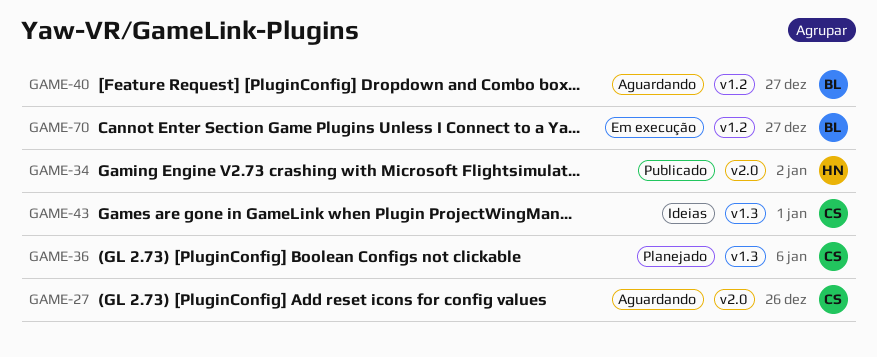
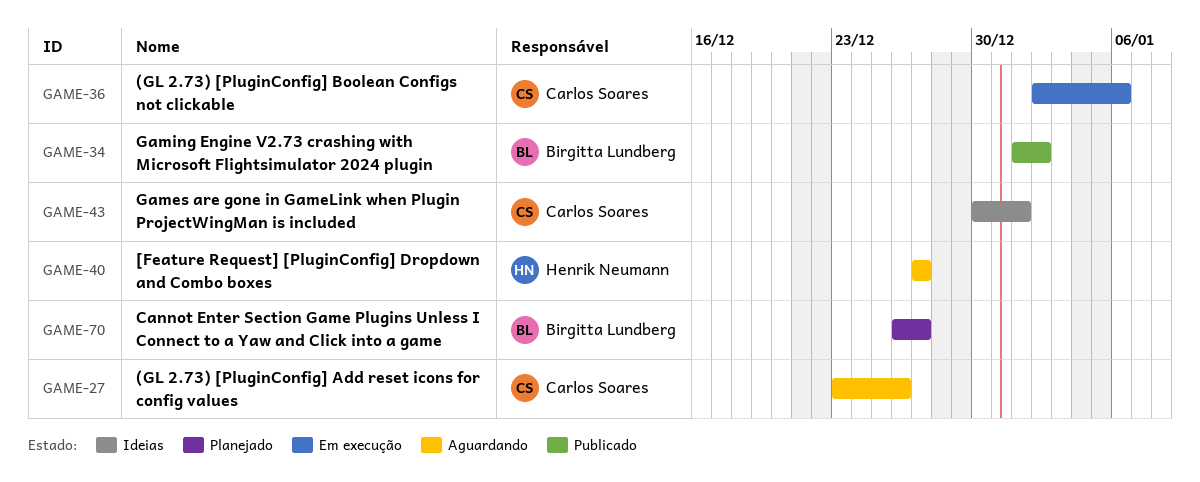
GAME-34, owner: Henrik Neumann -> Birgitta Lundberg
GAME-36, status: Planejado -> Em execução
GAME-40, owner: Birgitta Lundberg -> Henrik Neumann
GAME-70, status: Em execução -> Planejado

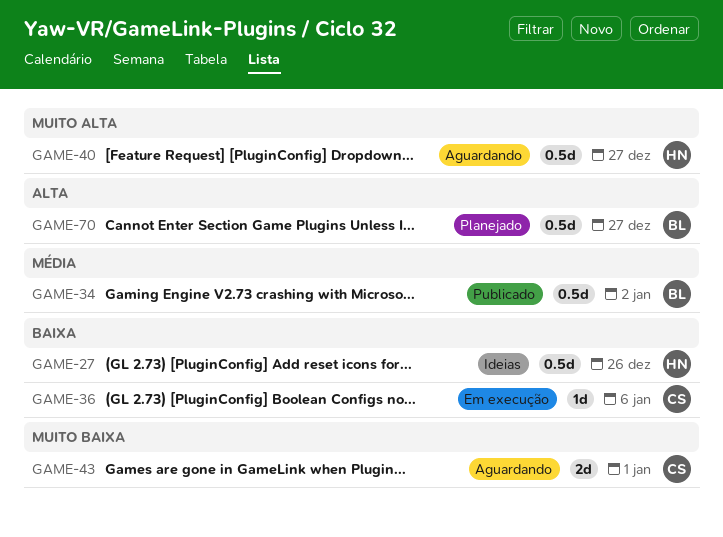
GAME-27, status: Aguardando -> Ideias
GAME-27, owner: Carlos Soares -> Henrik Neumann
GAME-43, status: Ideias -> Aguardando

